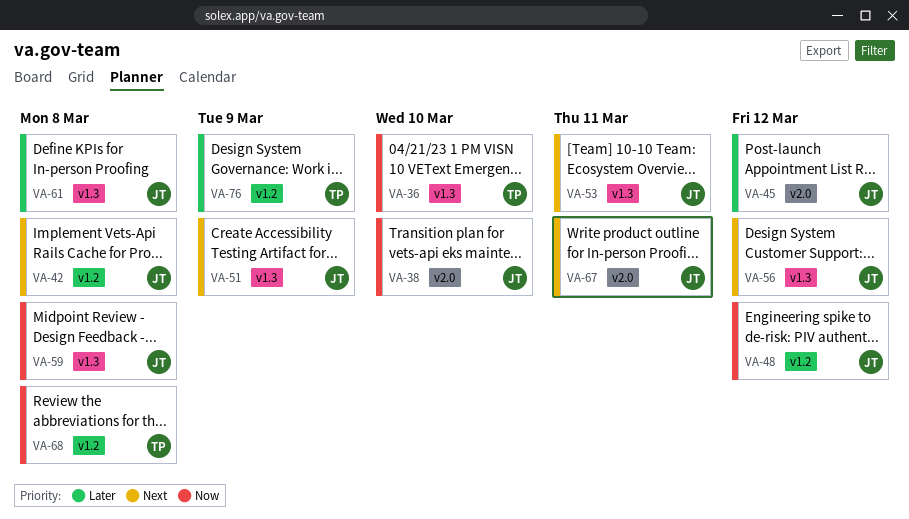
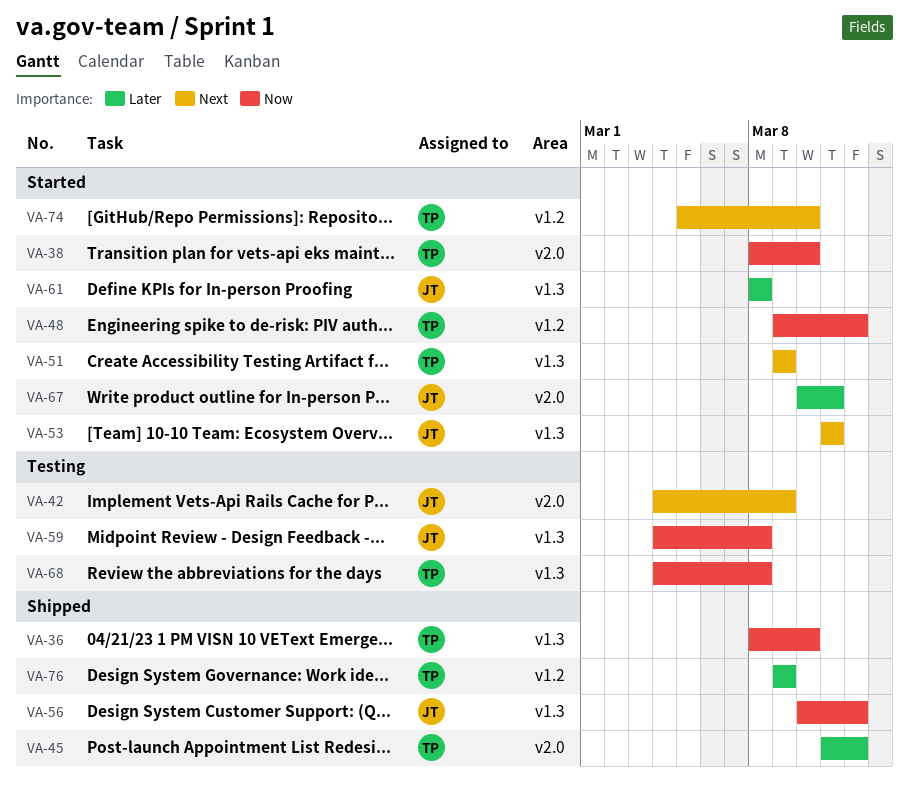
VA-38, owner: JT -> TP
VA-42, label: v1.2 -> v2.0
VA-42, due: Mar 8 -> Mar 9
VA-45, owner: JT -> TP
VA-48, owner: JT -> TP
VA-51, owner: JT -> TP
VA-56, priority: Next -> Now
VA-67, priority: Next -> Later
VA-68, label: v1.2 -> v1.3
VA-74: none -> present

